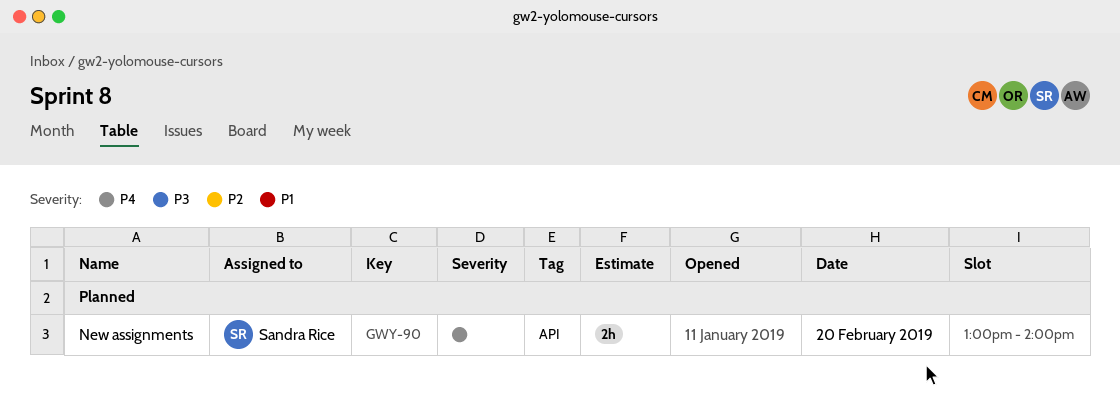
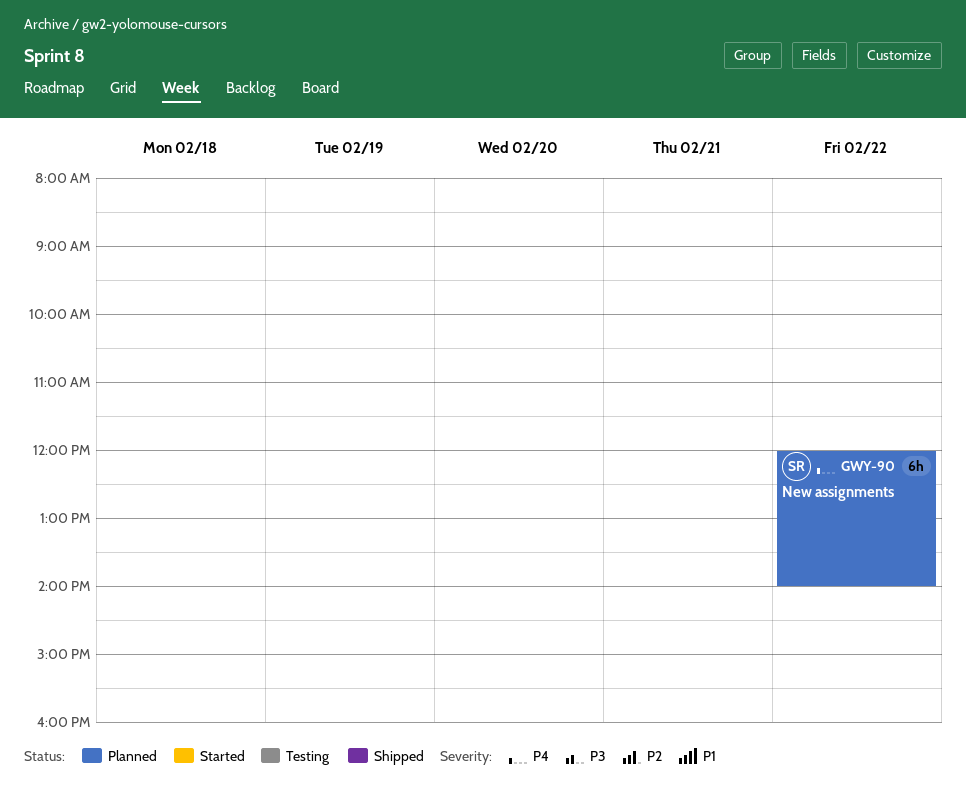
GWY-90, estimate: 2h -> 6h
GWY-90, day: Feb 20 -> Feb 22
GWY-90, begins: 13:00 -> 12:00

